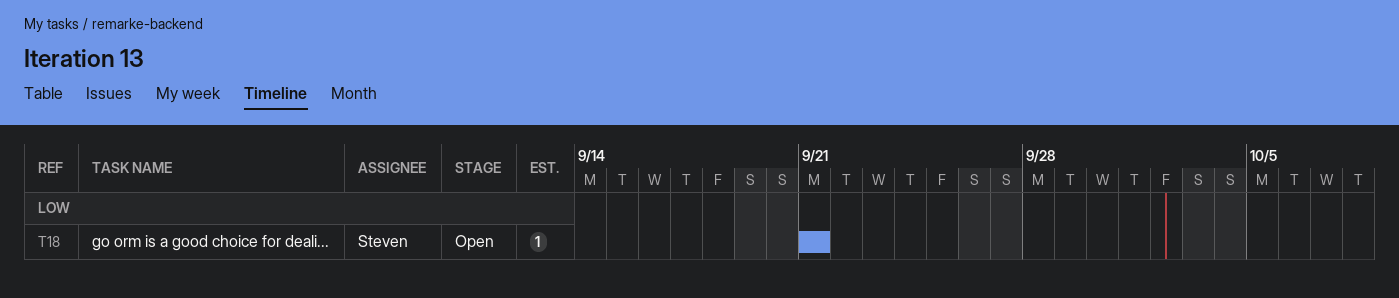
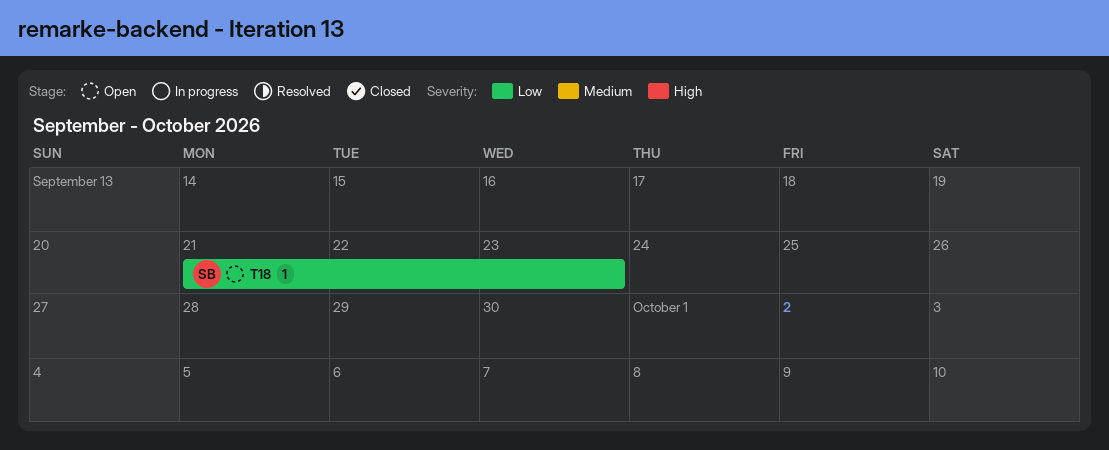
T18, due: Sep 21 -> Sep 23

